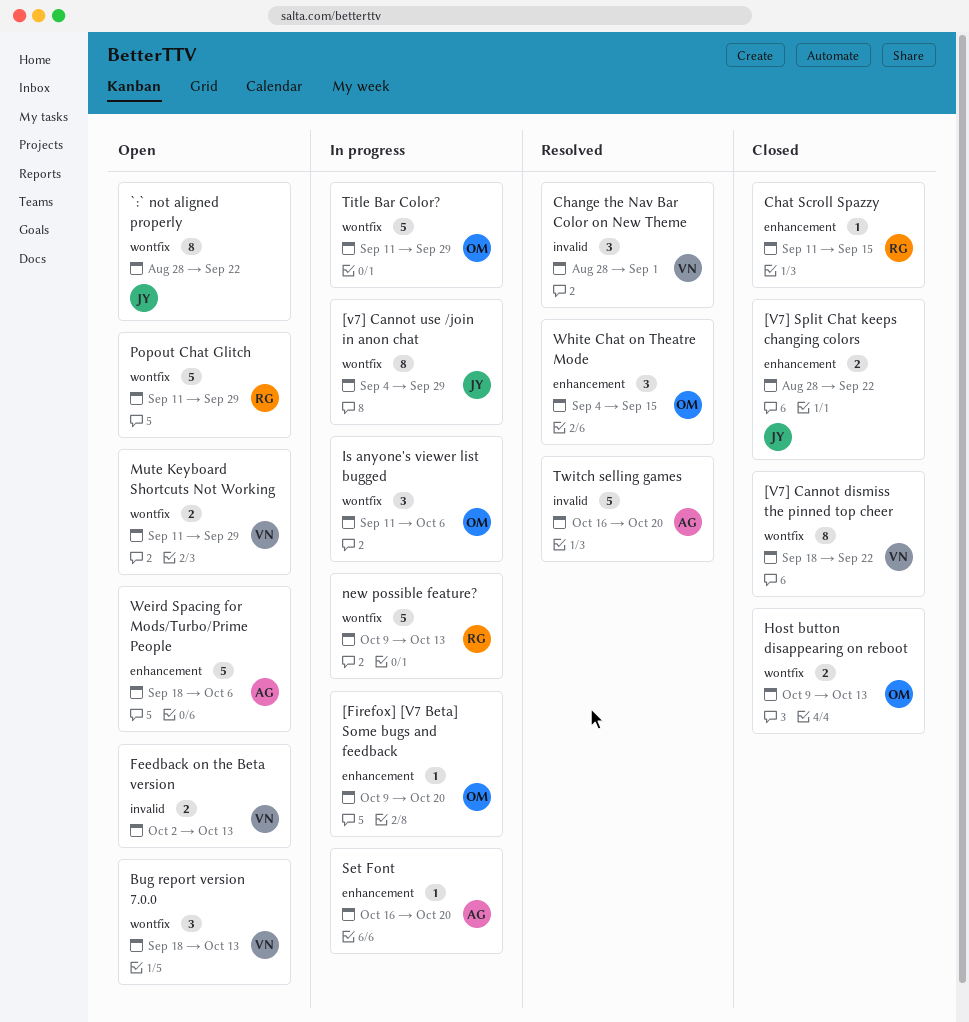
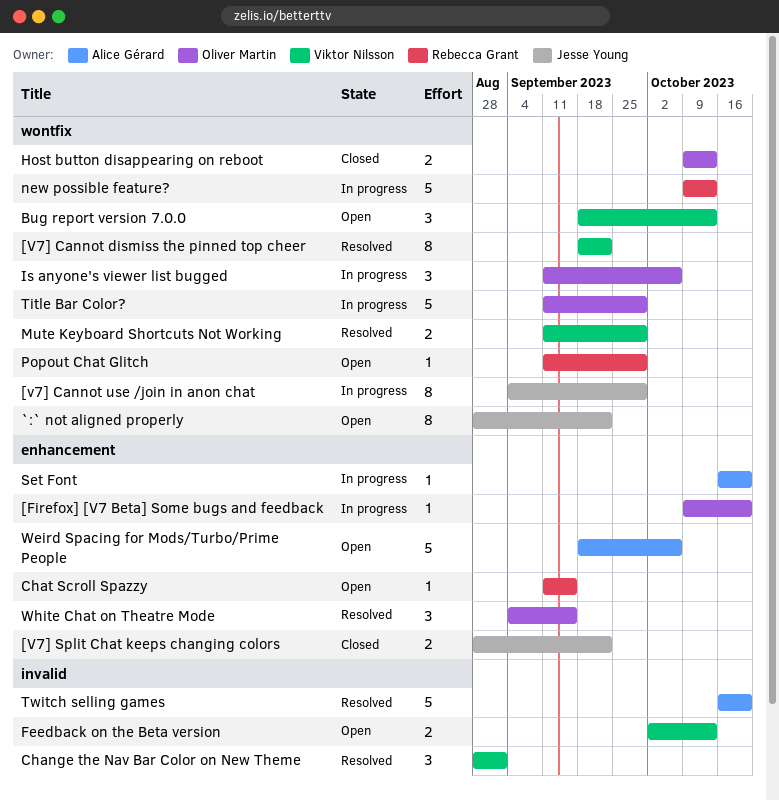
[V7] Cannot dismiss the pinned top cheer, status: Closed -> Resolved
Chat Scroll Spazzy, status: Closed -> Open
Mute Keyboard Shortcuts Not Working, status: Open -> Resolved
Popout Chat Glitch, estimate: 5 -> 1

